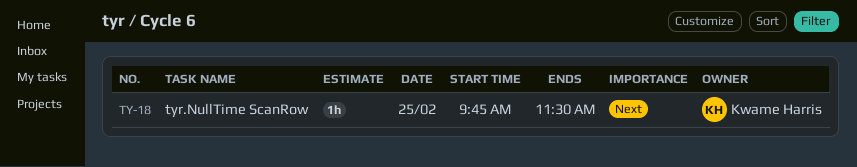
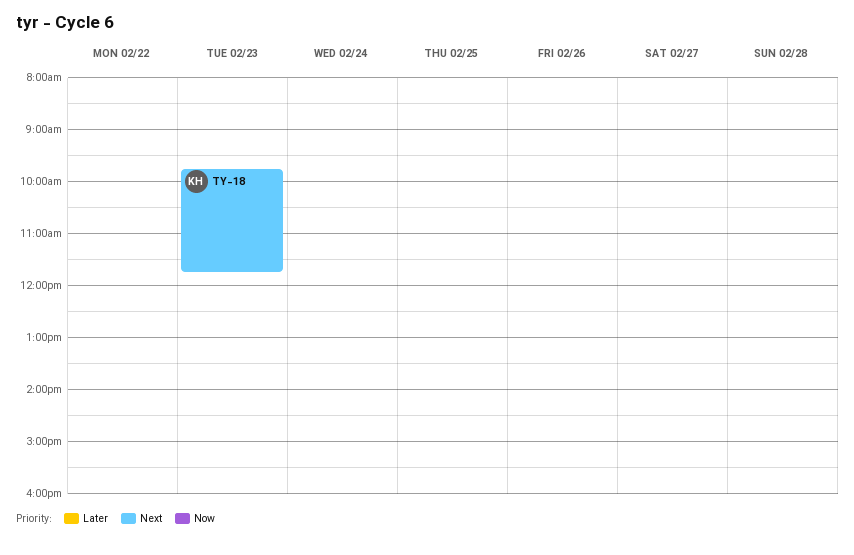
TY-18, day: Feb 25 -> Feb 23
TY-18, ends: 11:30 -> 11:45

